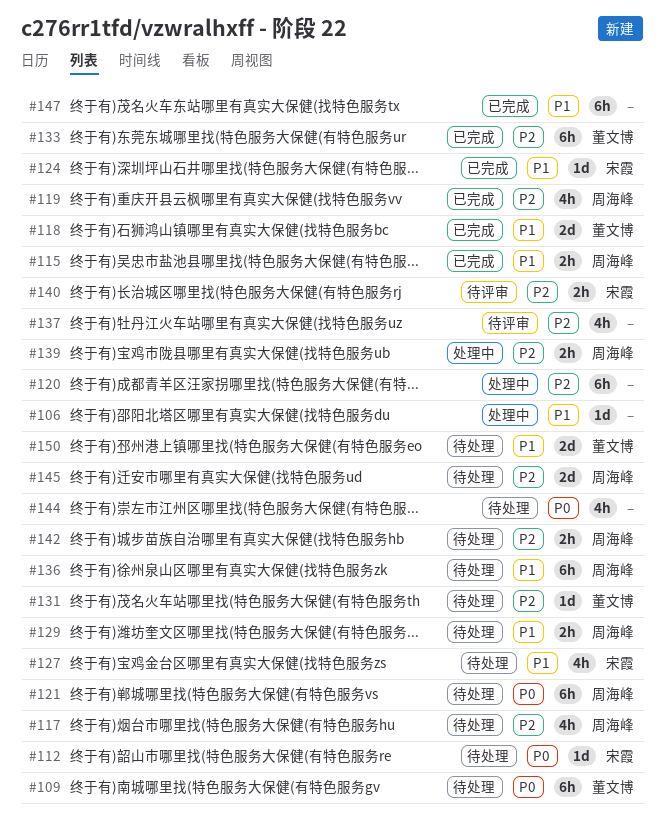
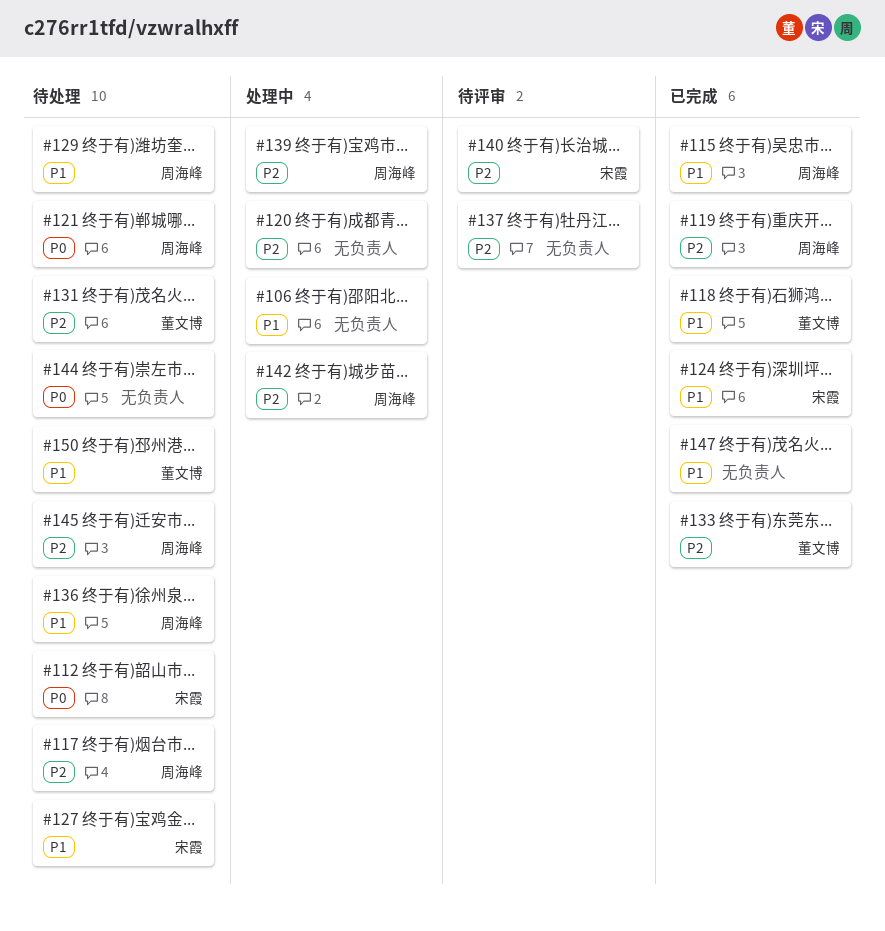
#109: present -> none
#142, status: 待处理 -> 处理中

